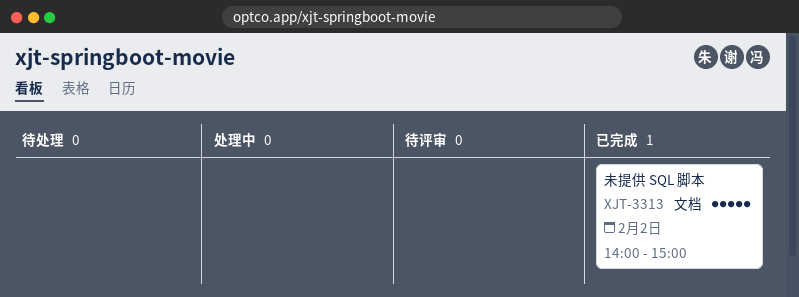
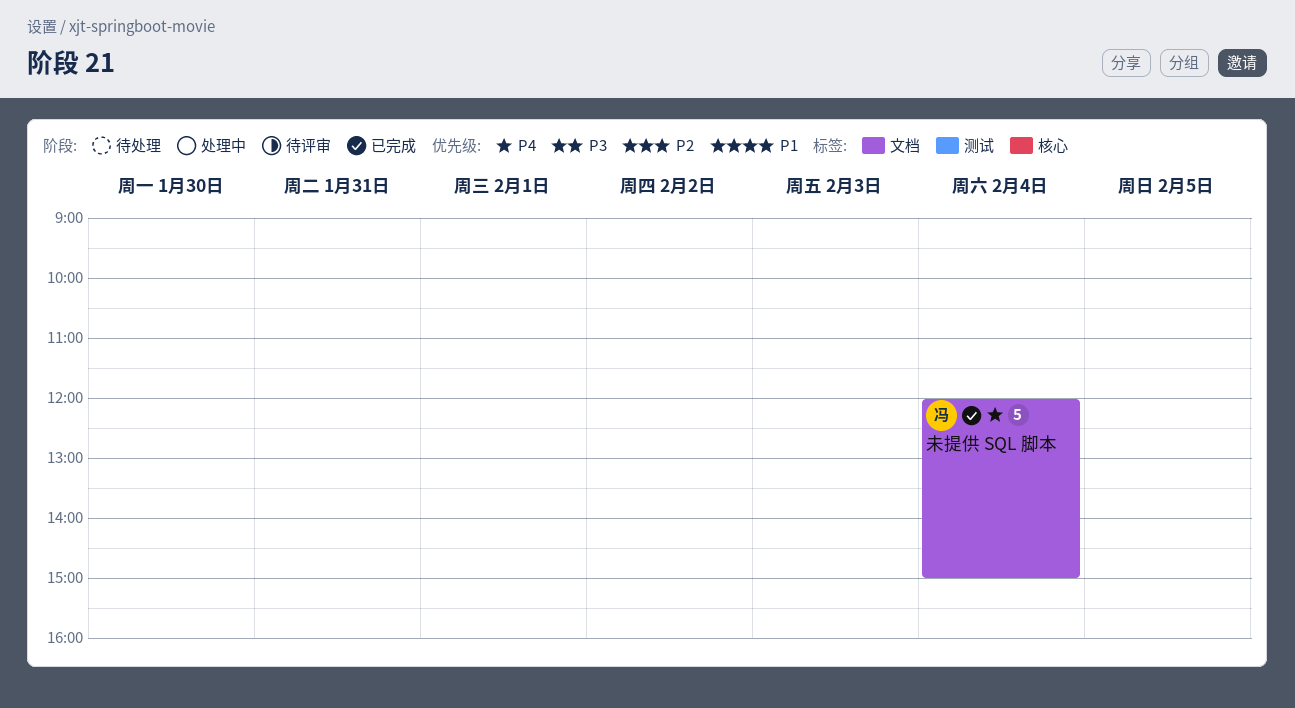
未提供 SQL 脚本, day: Feb 2 -> Feb 4
未提供 SQL 脚本, begins: 14:00 -> 12:00

